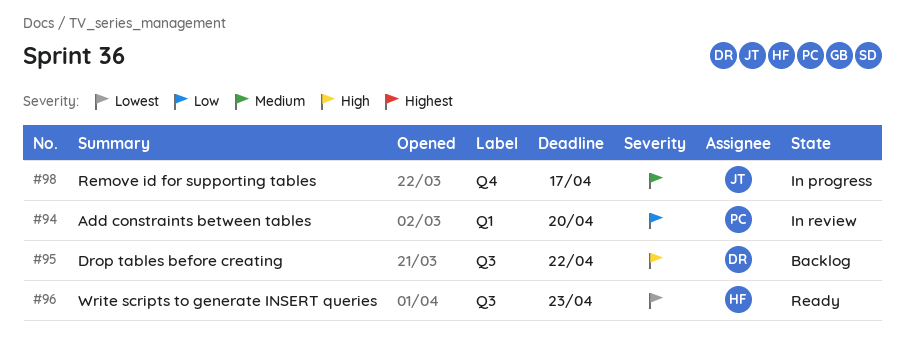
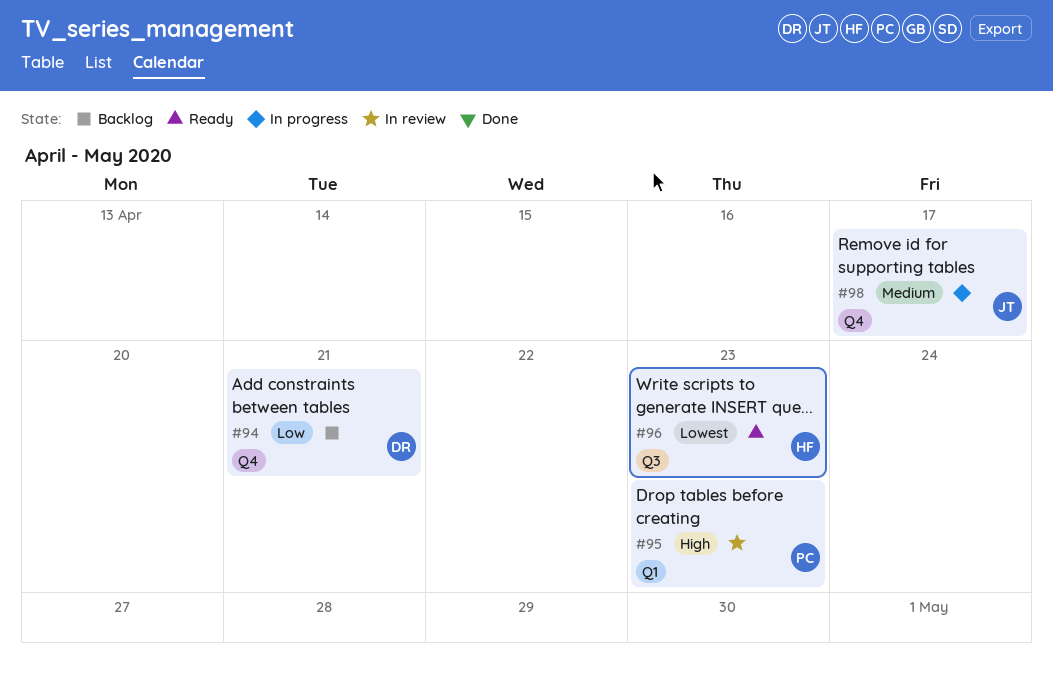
#94, status: In review -> Backlog
#94, owner: PC -> DR
#94, label: Q1 -> Q4
#94, due: Apr 20 -> Apr 21
#95, status: Backlog -> In review
#95, owner: DR -> PC
#95, label: Q3 -> Q1
#95, due: Apr 22 -> Apr 23

